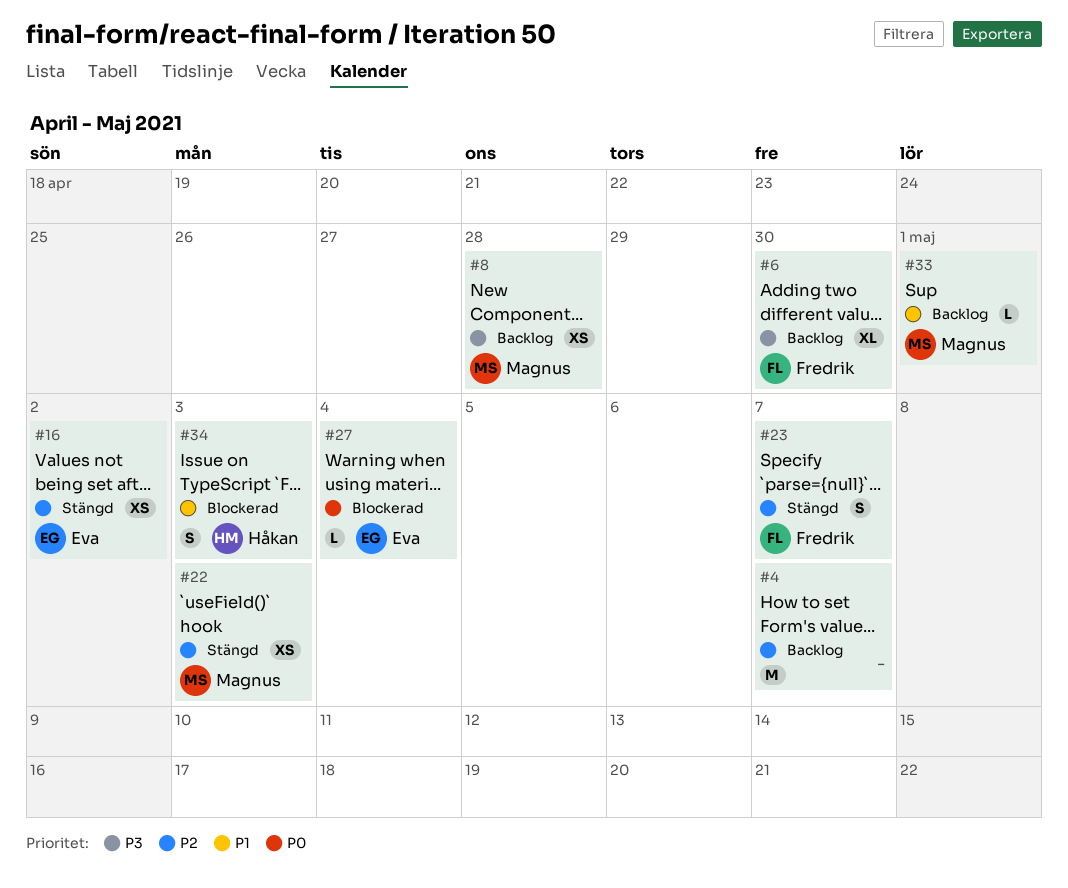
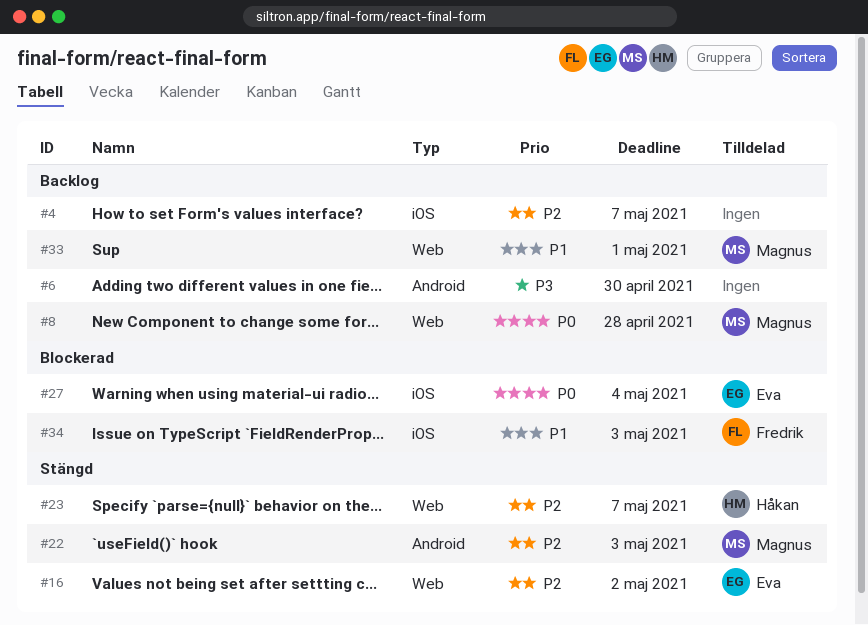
#6, owner: Fredrik -> none
#8, priority: P3 -> P0
#23, owner: Fredrik -> Håkan
#34, owner: Håkan -> Fredrik

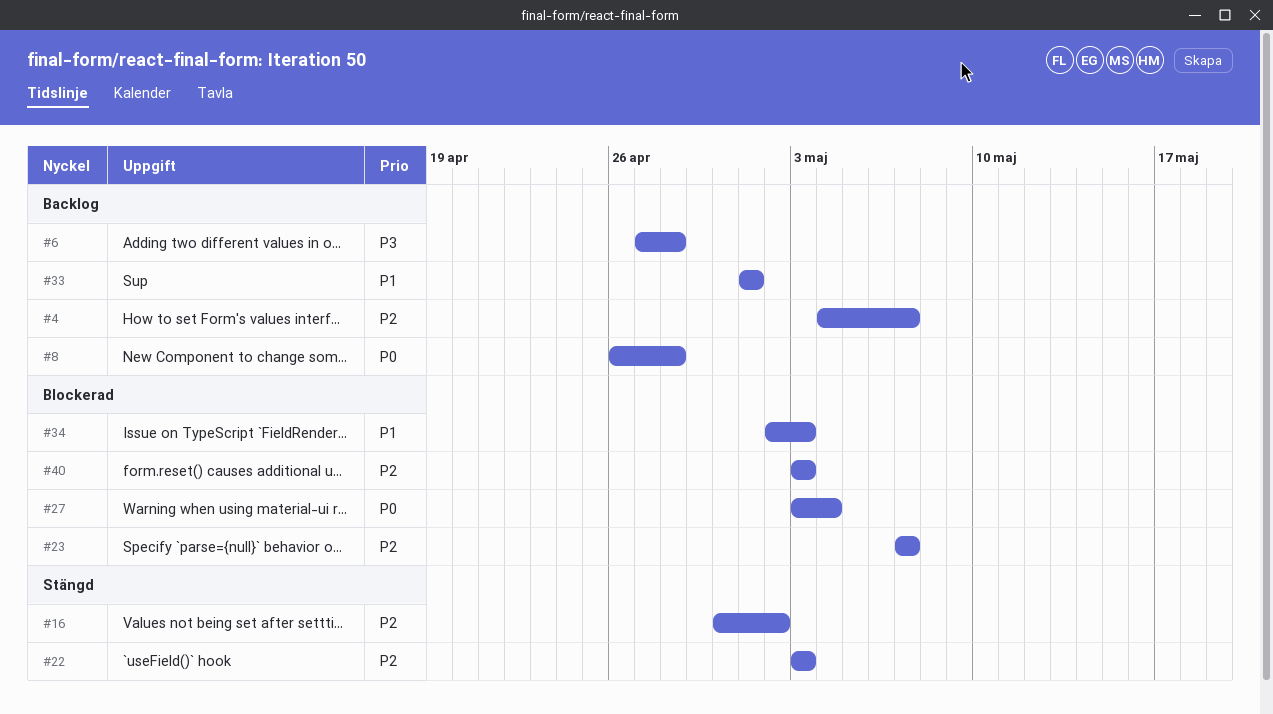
#6, due: Apr 30 -> Apr 28
#23, status: Stängd -> Blockerad
#40: none -> present

